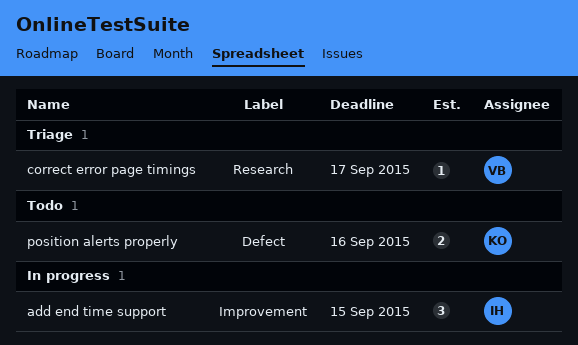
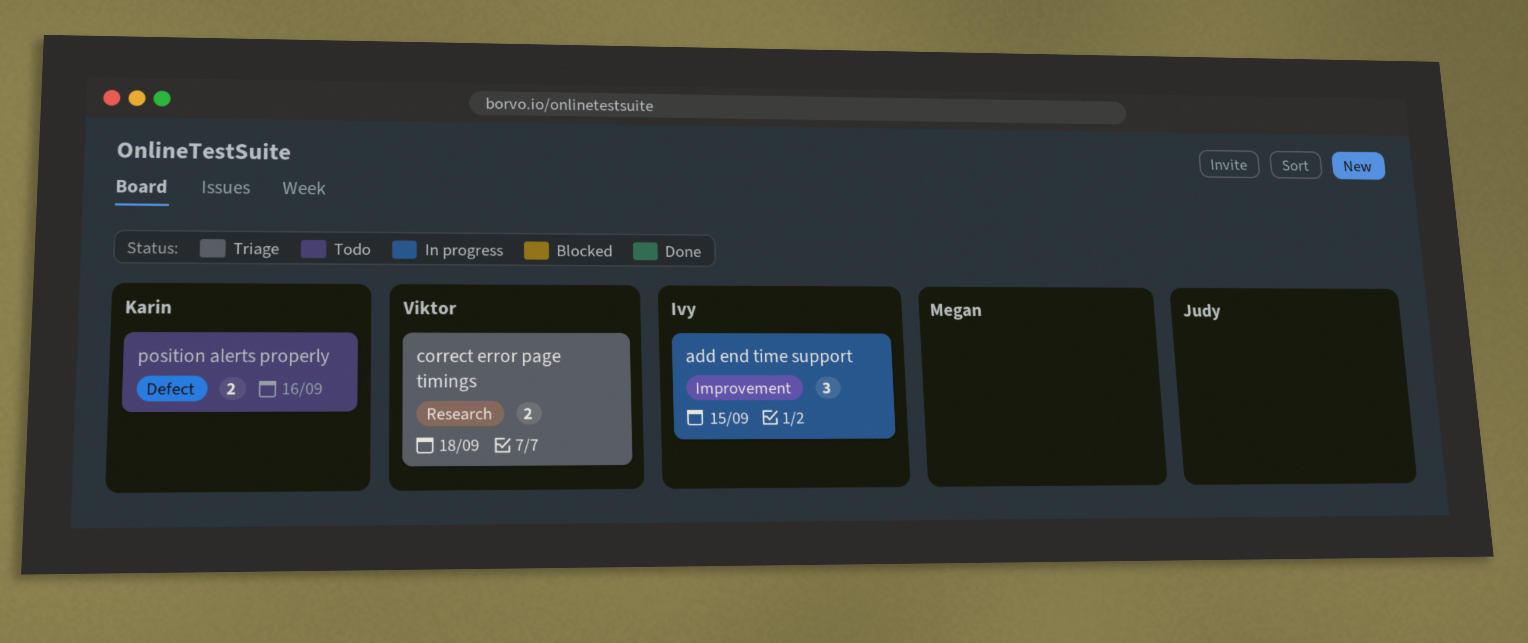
correct error page timings, estimate: 1 -> 2
correct error page timings, due: Sep 17 -> Sep 18

